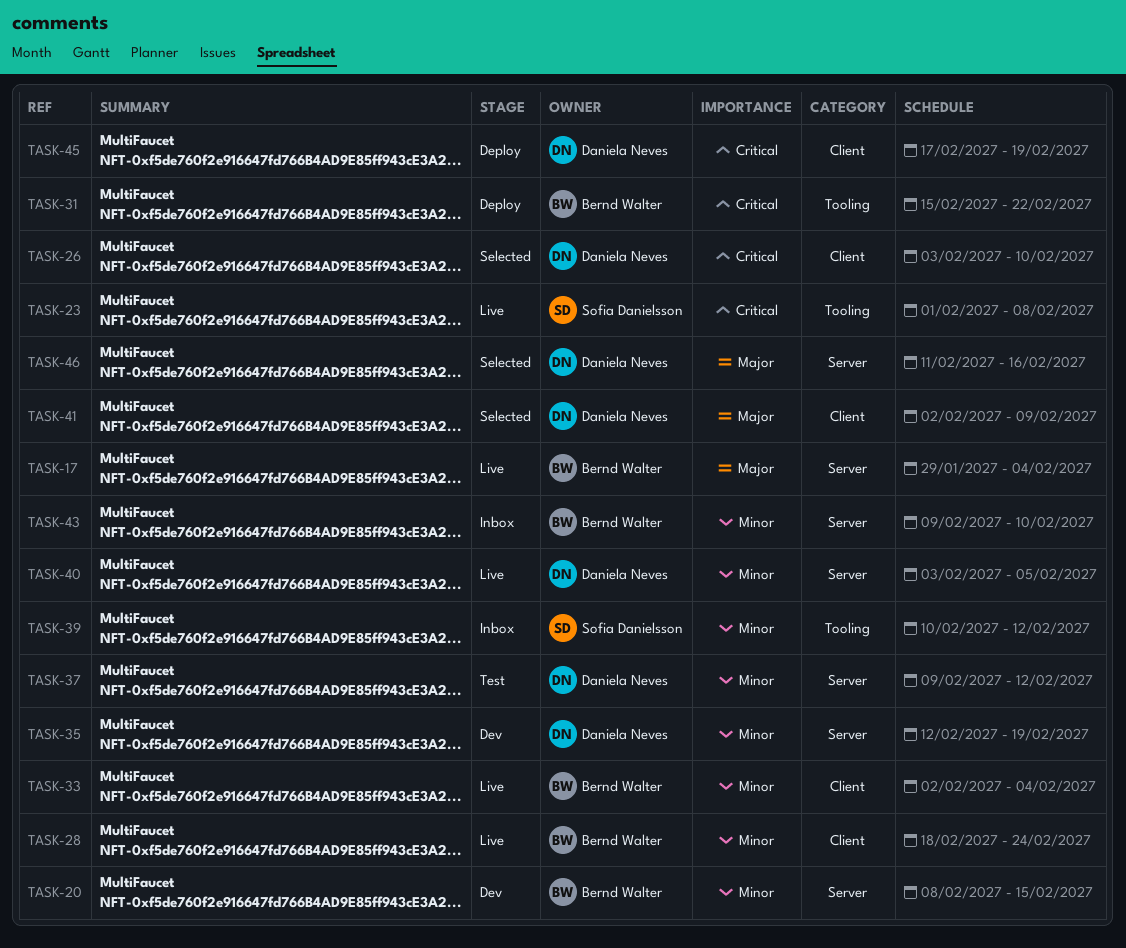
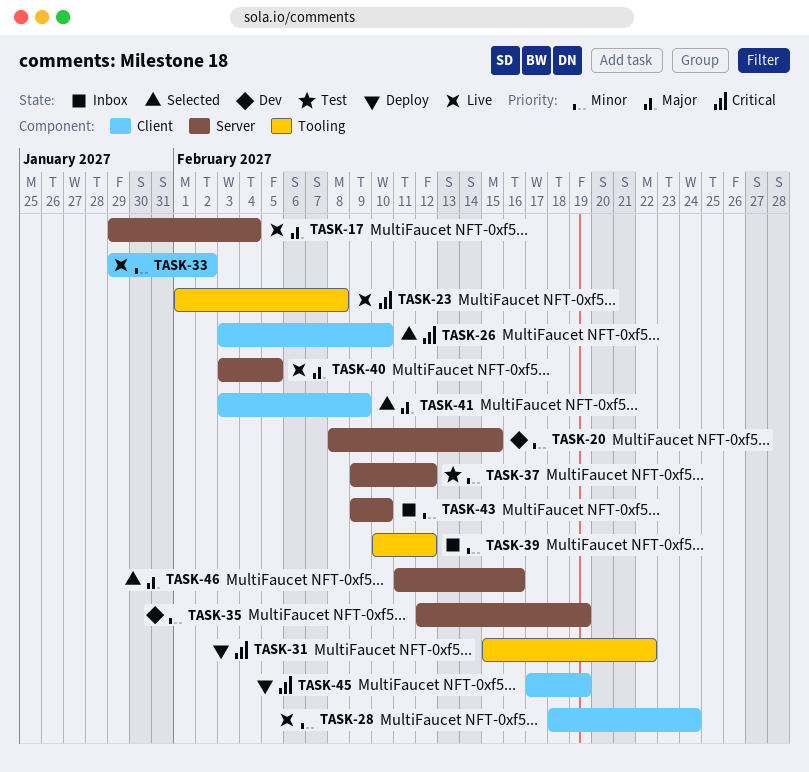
TASK-33, start: Feb 2 -> Jan 29
TASK-33, due: Feb 4 -> Feb 2
TASK-40, priority: Minor -> Major
TASK-41, start: Feb 2 -> Feb 3

